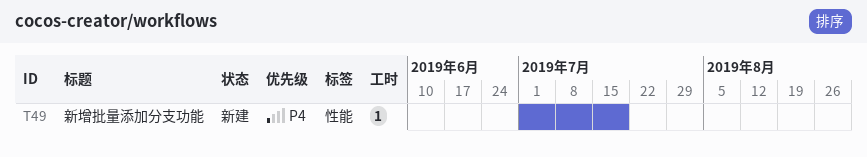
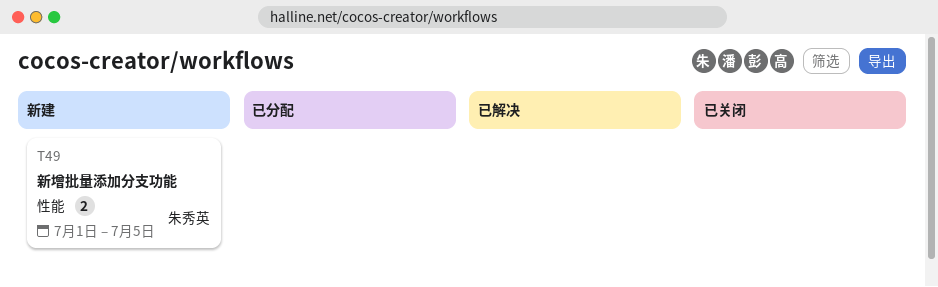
T49, estimate: 1 -> 2
T49, due: Jul 19 -> Jul 5

